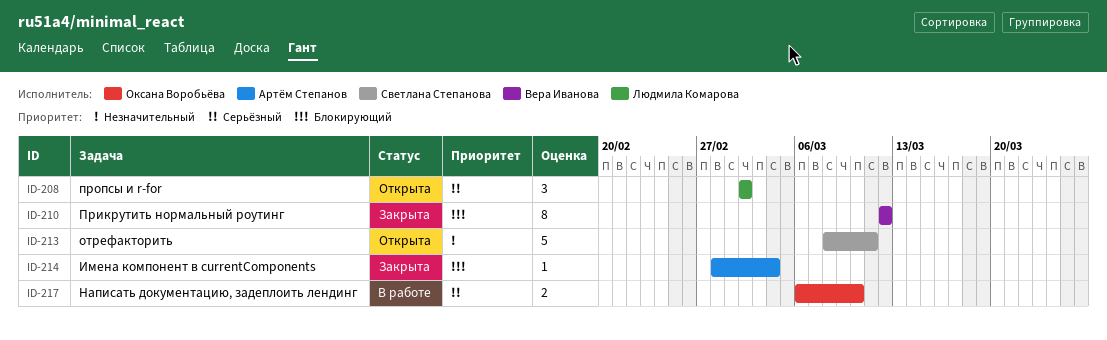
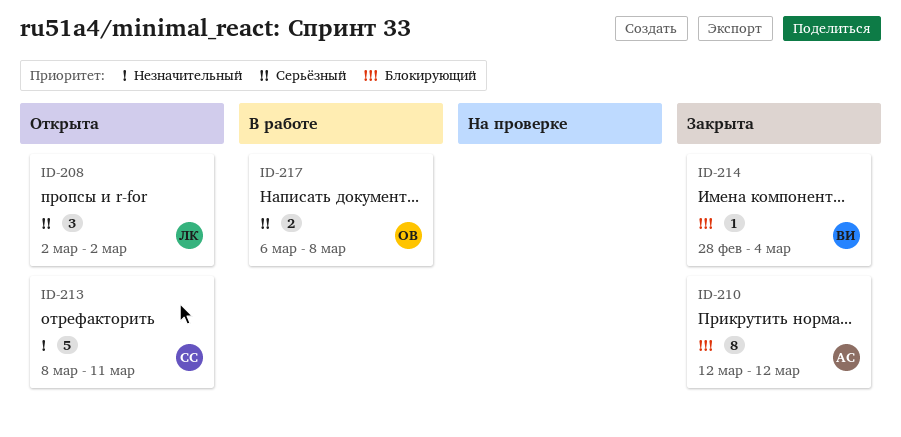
ID-210, owner: Вера Иванова -> Артём Степанов
ID-214, owner: Артём Степанов -> Вера Иванова
ID-217, due: Mar 10 -> Mar 8

